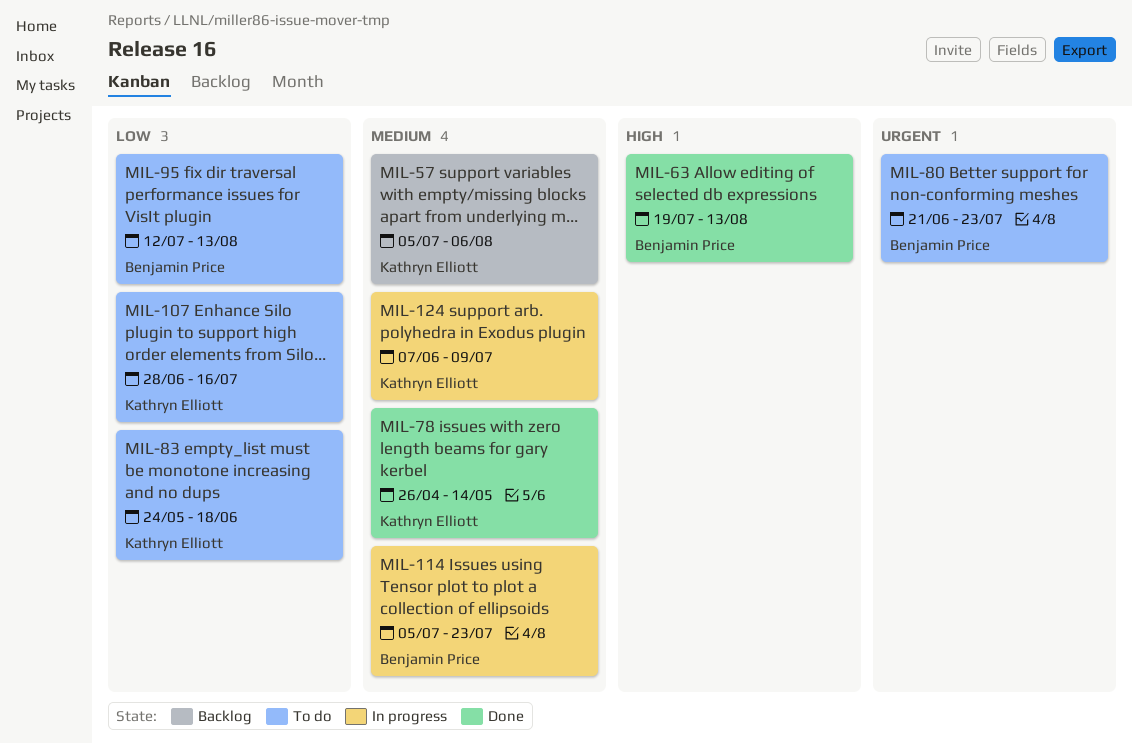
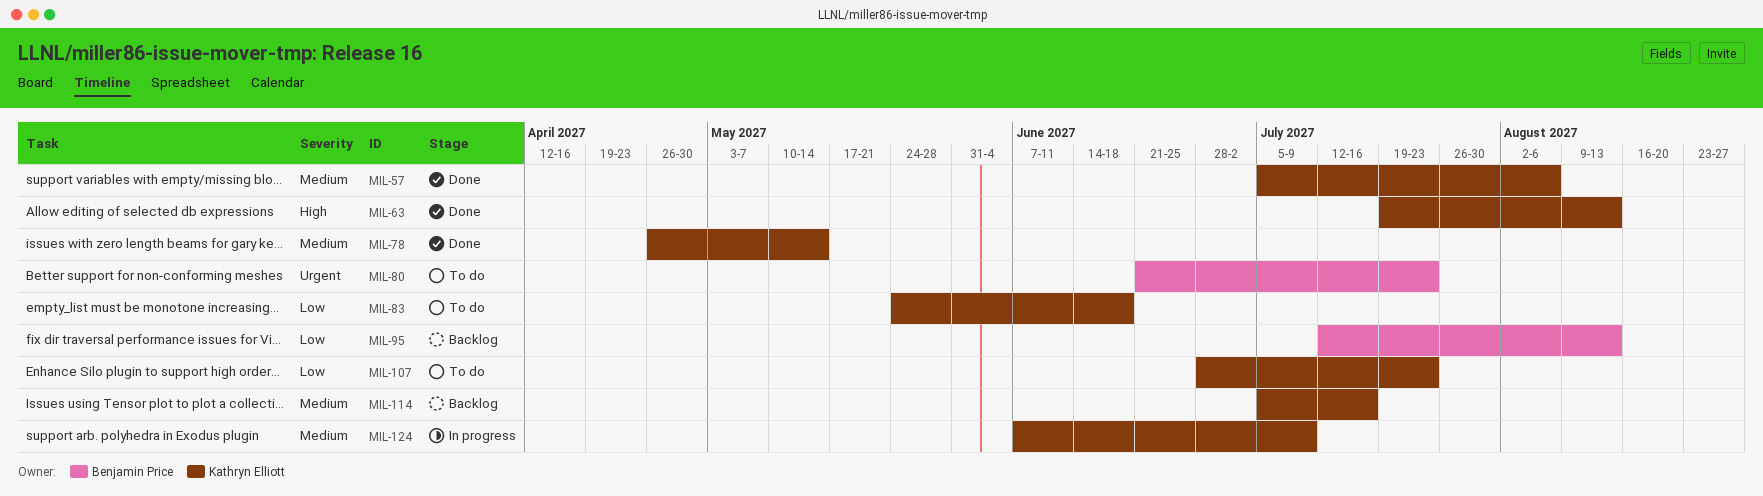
MIL-57, status: Backlog -> Done
MIL-63, owner: Benjamin Price -> Kathryn Elliott
MIL-95, status: To do -> Backlog
MIL-107, due: Jul 16 -> Jul 23
MIL-114, status: In progress -> Backlog
MIL-114, owner: Benjamin Price -> Kathryn Elliott
MIL-114, due: Jul 23 -> Jul 16

